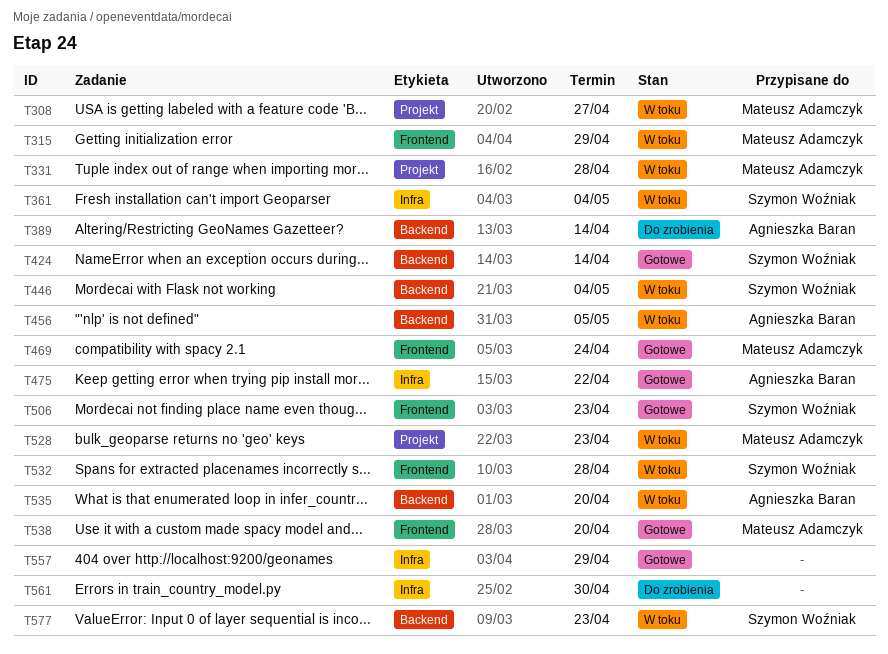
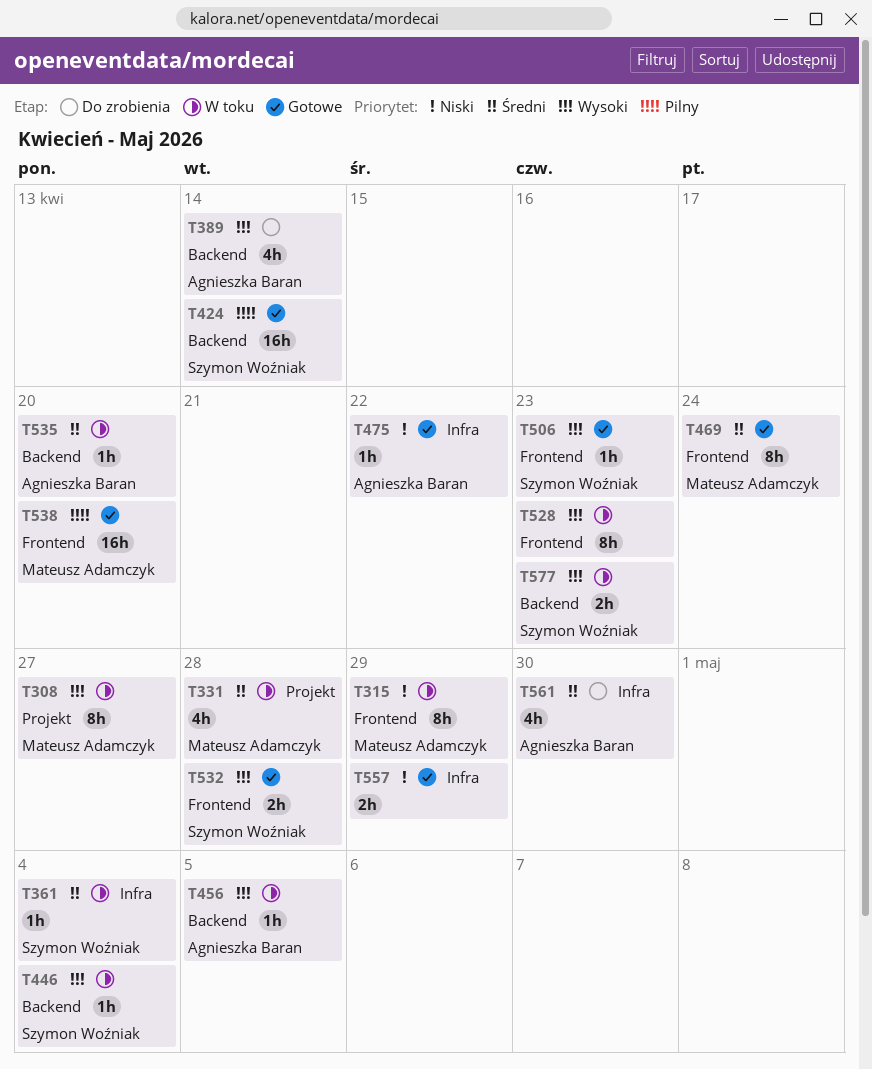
T528, owner: Mateusz Adamczyk -> none
T528, label: Projekt -> Frontend
T532, status: W toku -> Gotowe
T561, owner: none -> Agnieszka Baran

